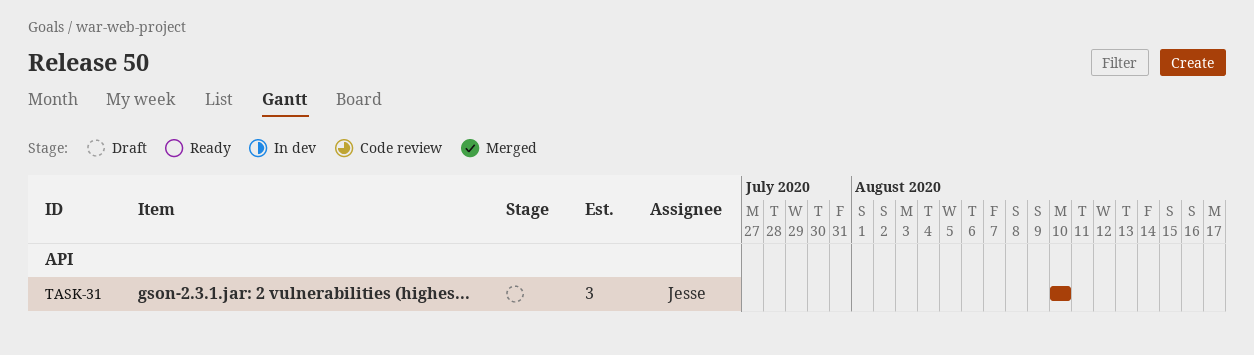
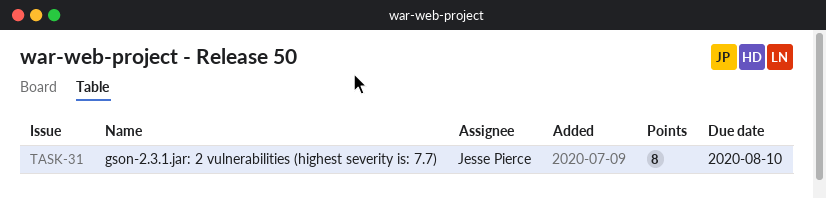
TASK-31, estimate: 3 -> 8

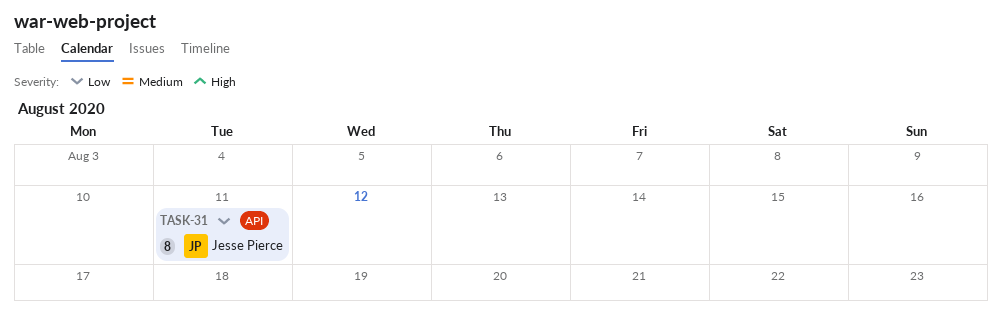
TASK-31, due: Aug 10 -> Aug 11

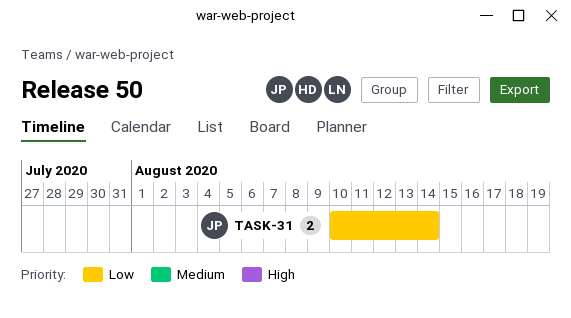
TASK-31, estimate: 8 -> 2
TASK-31, due: Aug 11 -> Aug 14

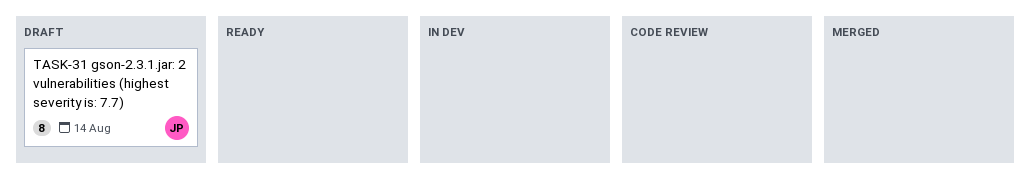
TASK-31, estimate: 2 -> 8

